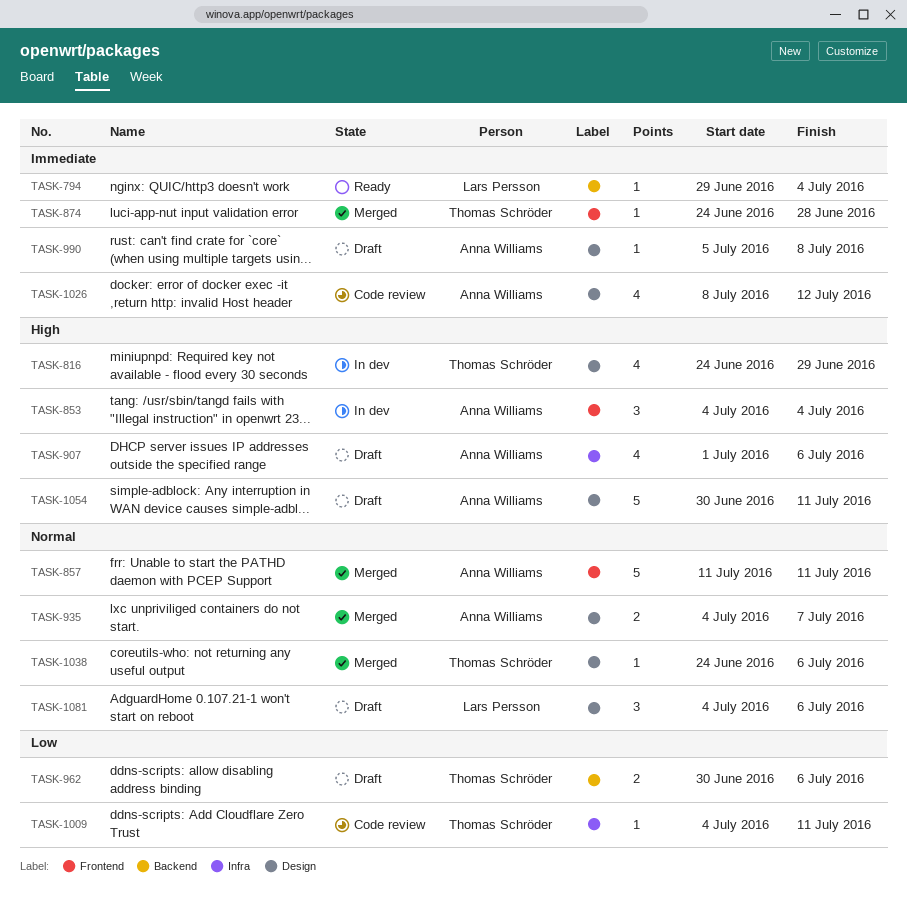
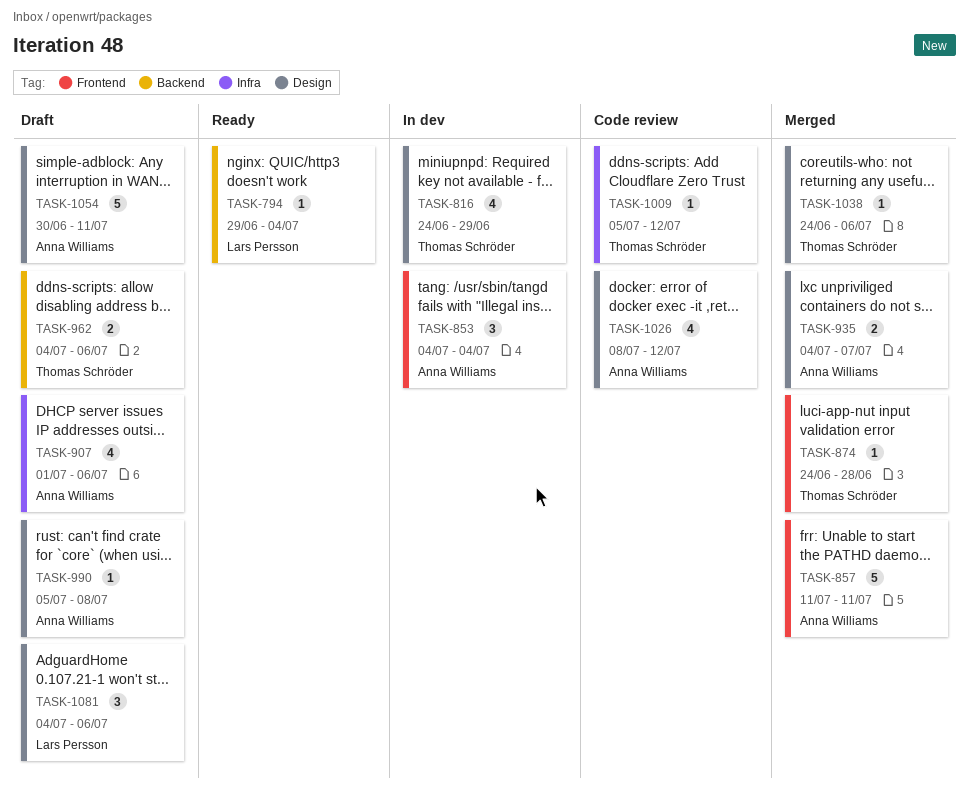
TASK-962, start: Jun 30 -> Jul 4
TASK-1009, start: Jul 4 -> Jul 5
TASK-1009, due: Jul 11 -> Jul 12

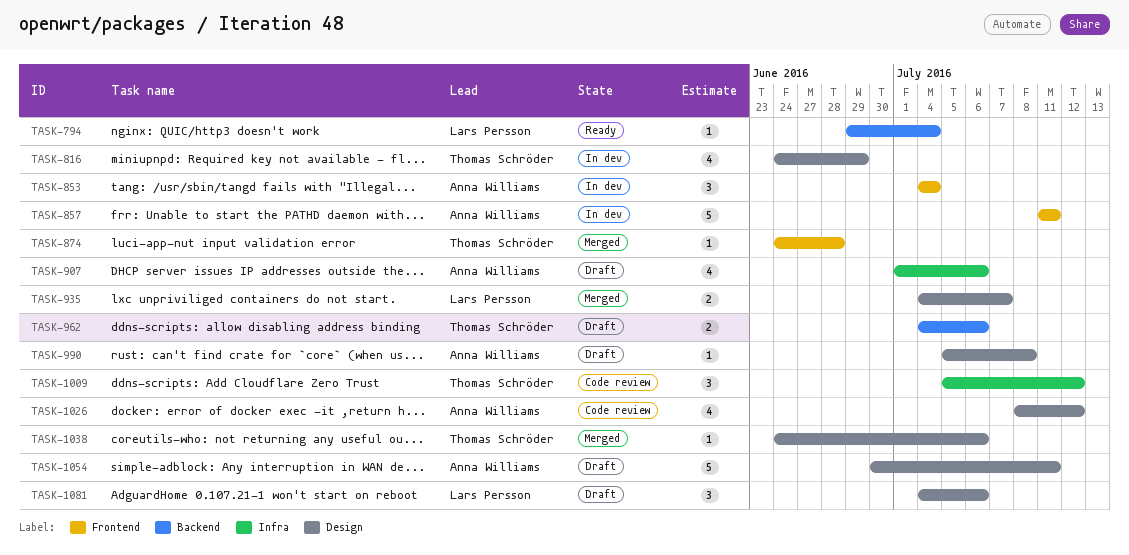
TASK-857, status: Merged -> In dev
TASK-935, owner: Anna Williams -> Lars Persson
TASK-1009, estimate: 1 -> 3

